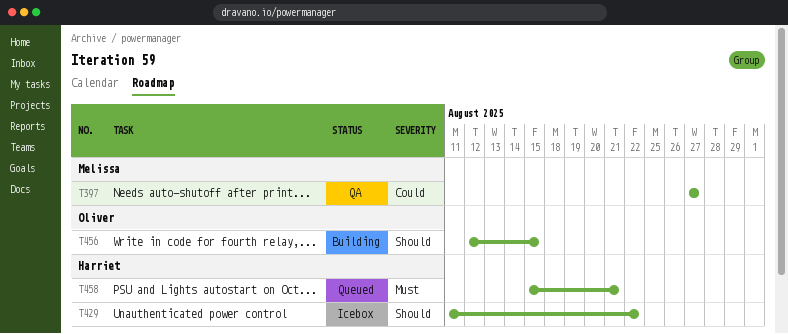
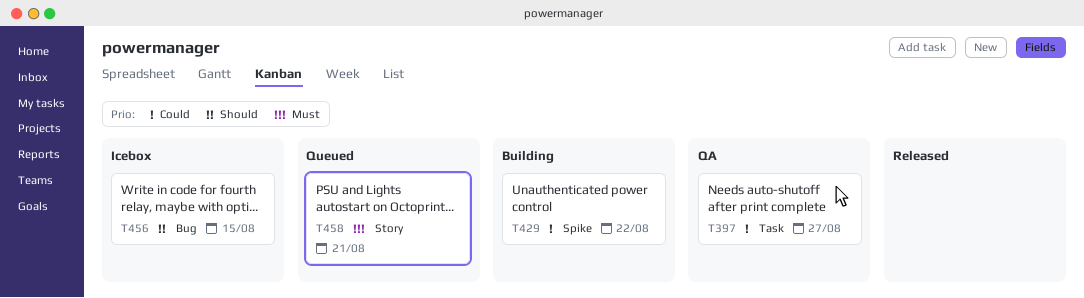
T429, status: Icebox -> Building
T429, priority: Should -> Could
T456, status: Building -> Icebox

